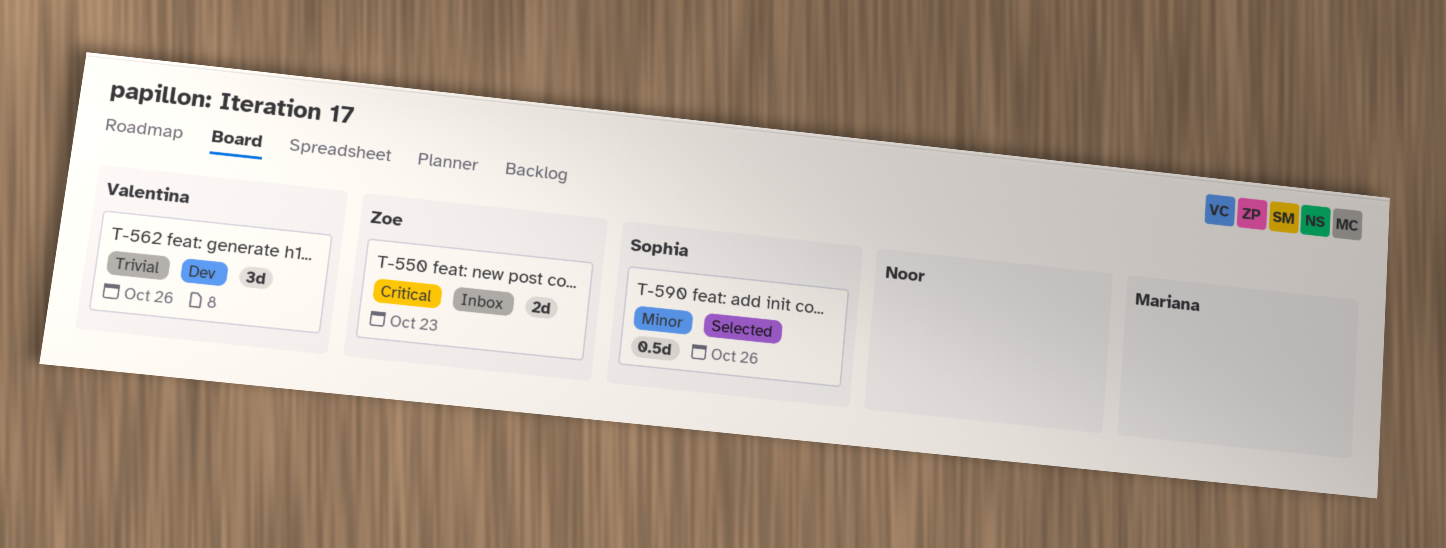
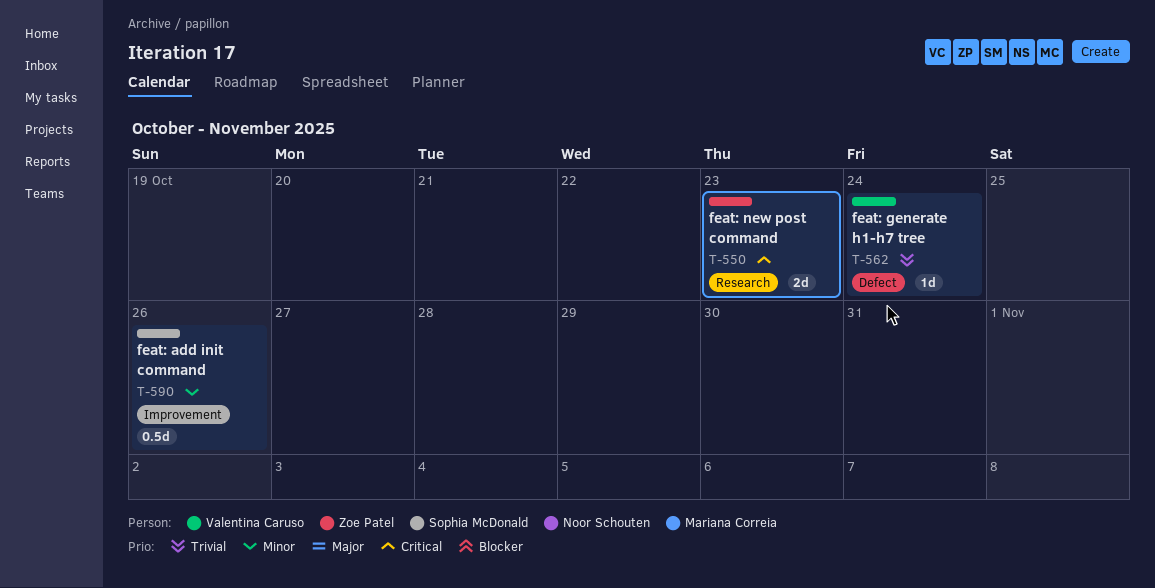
T-562, estimate: 3d -> 1d
T-562, due: Oct 26 -> Oct 24

